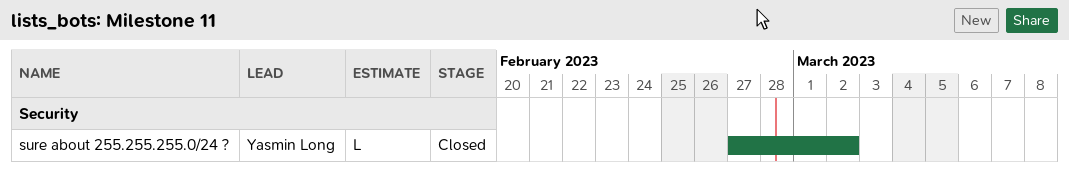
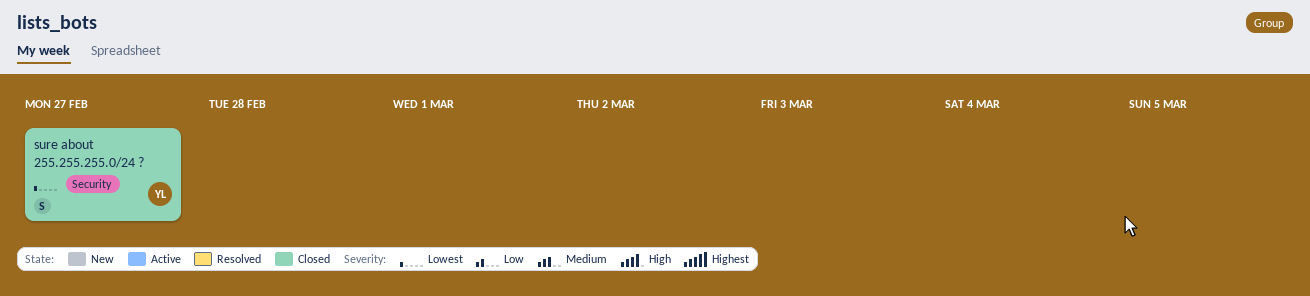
sure about 255.255.255.0/24 ?, estimate: L -> S
sure about 255.255.255.0/24 ?, due: Mar 2 -> Feb 27

